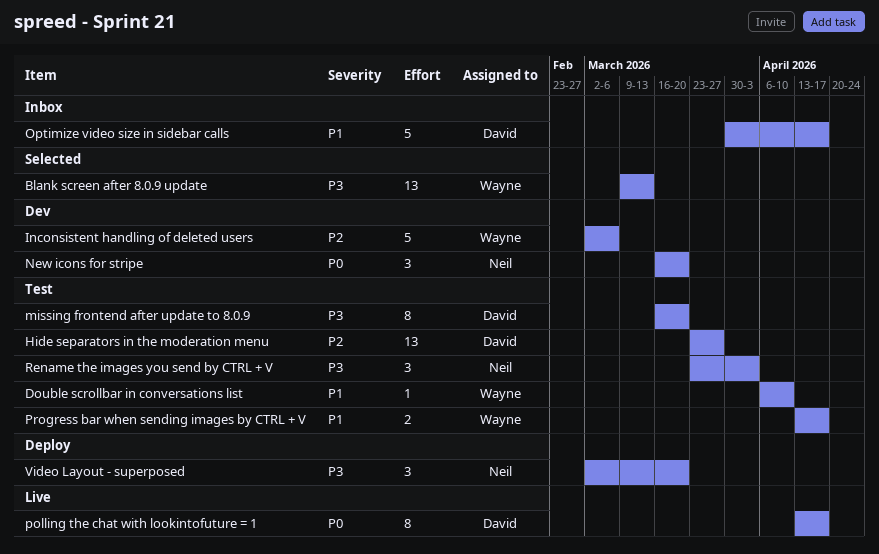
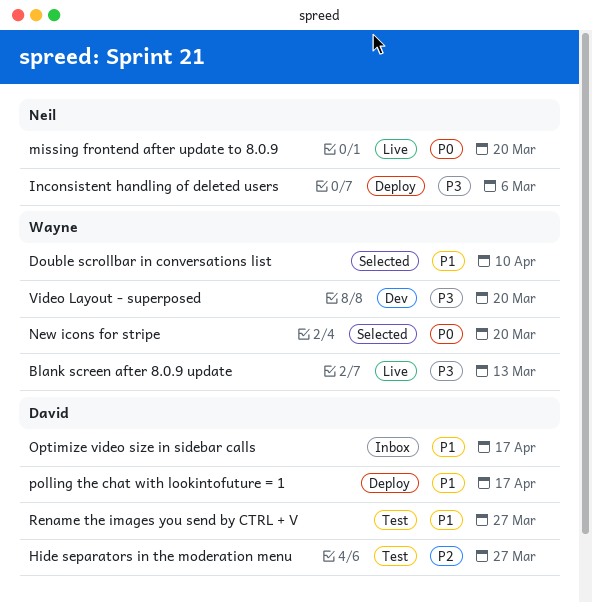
Blank screen after 8.0.9 update, status: Selected -> Live
Double scrollbar in conversations list, status: Test -> Selected
Inconsistent handling of deleted users, status: Dev -> Deploy
Inconsistent handling of deleted users, owner: Wayne -> Neil
Inconsistent handling of deleted users, priority: P2 -> P3
missing frontend after update to 8.0.9, status: Test -> Live
missing frontend after update to 8.0.9, owner: David -> Neil
missing frontend after update to 8.0.9, priority: P3 -> P0
New icons for stripe, status: Dev -> Selected
New icons for stripe, owner: Neil -> Wayne
polling the chat with lookintofuture = 1, status: Live -> Deploy
polling the chat with lookintofuture = 1, priority: P0 -> P1
Progress bar when sending images by CTRL + V: present -> none
Rename the images you send by CTRL + V, owner: Neil -> David
Rename the images you send by CTRL + V, priority: P3 -> P1
Rename the images you send by CTRL + V, due: Apr 3 -> Mar 27
Video Layout - superposed, status: Deploy -> Dev
Video Layout - superposed, owner: Neil -> Wayne

